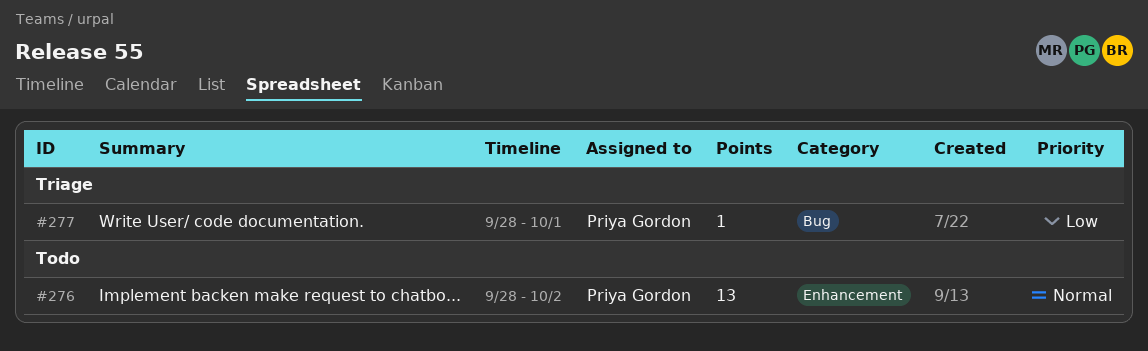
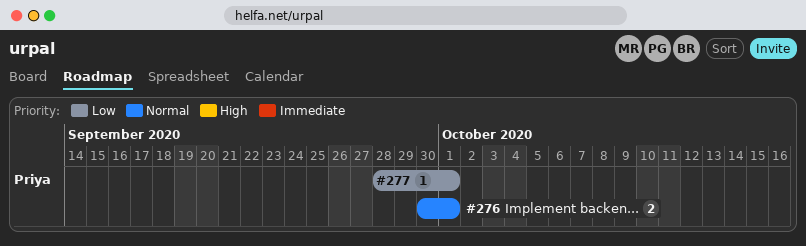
#276, estimate: 13 -> 2
#276, start: Sep 28 -> Sep 30
#276, due: Oct 2 -> Oct 1

